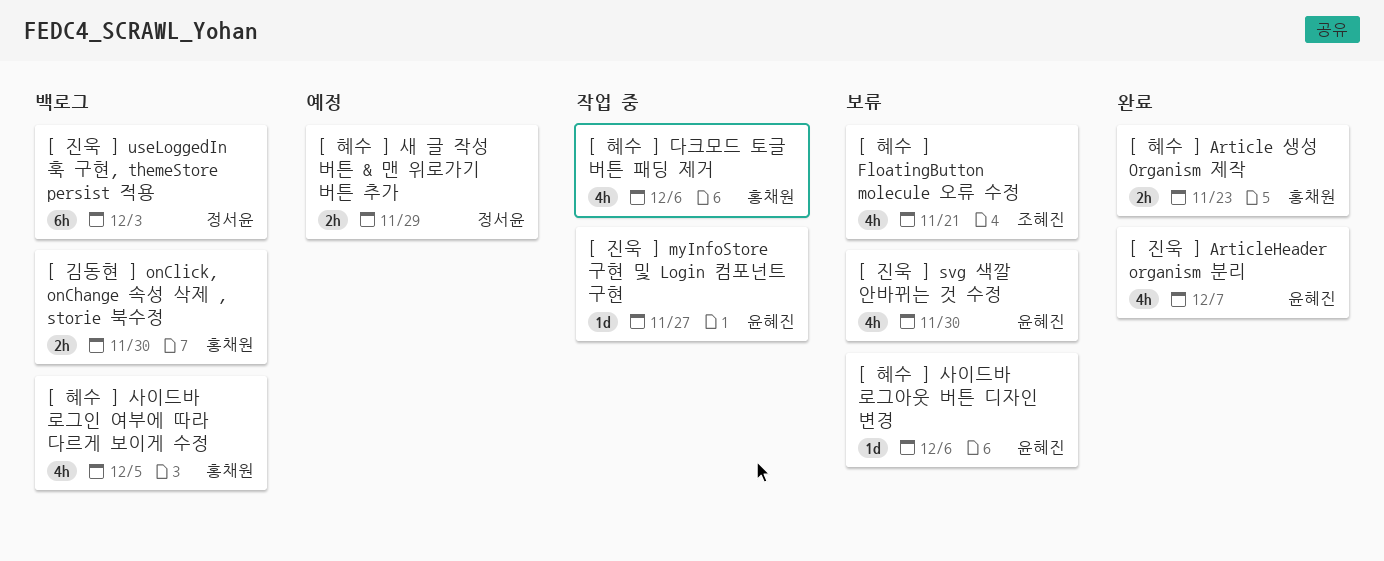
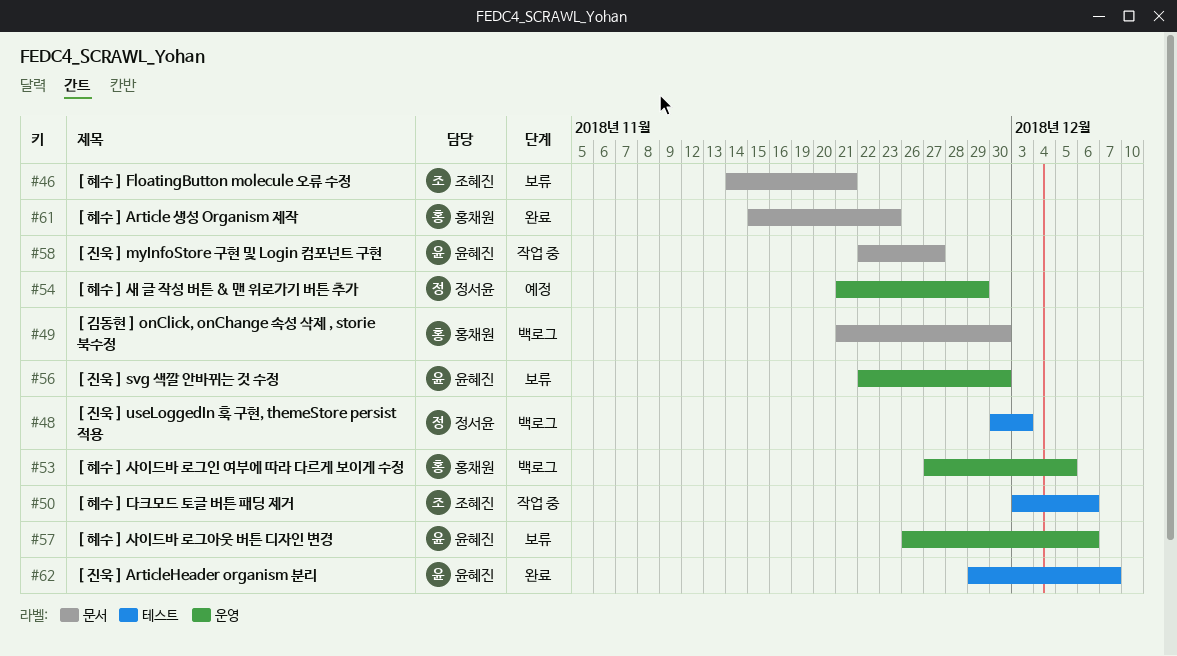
[ 혜수 ] 다크모드 토글 버튼 패딩 제거, owner: 홍채원 -> 조혜진

